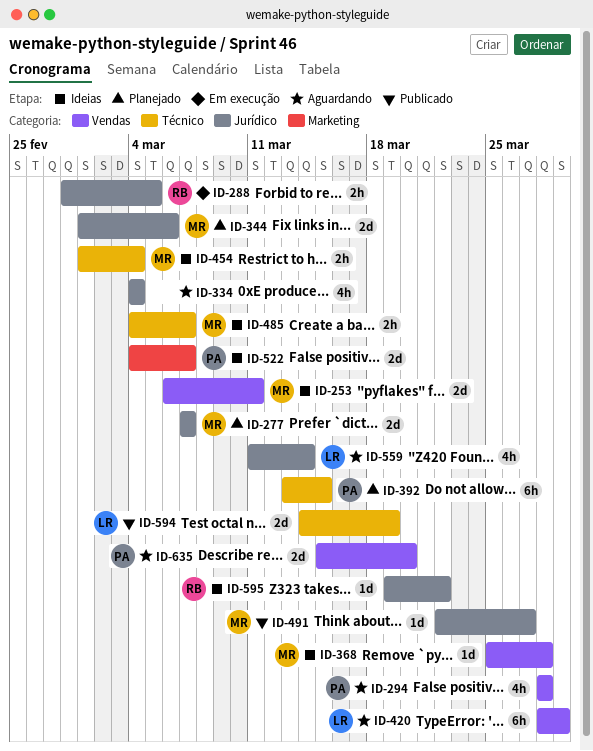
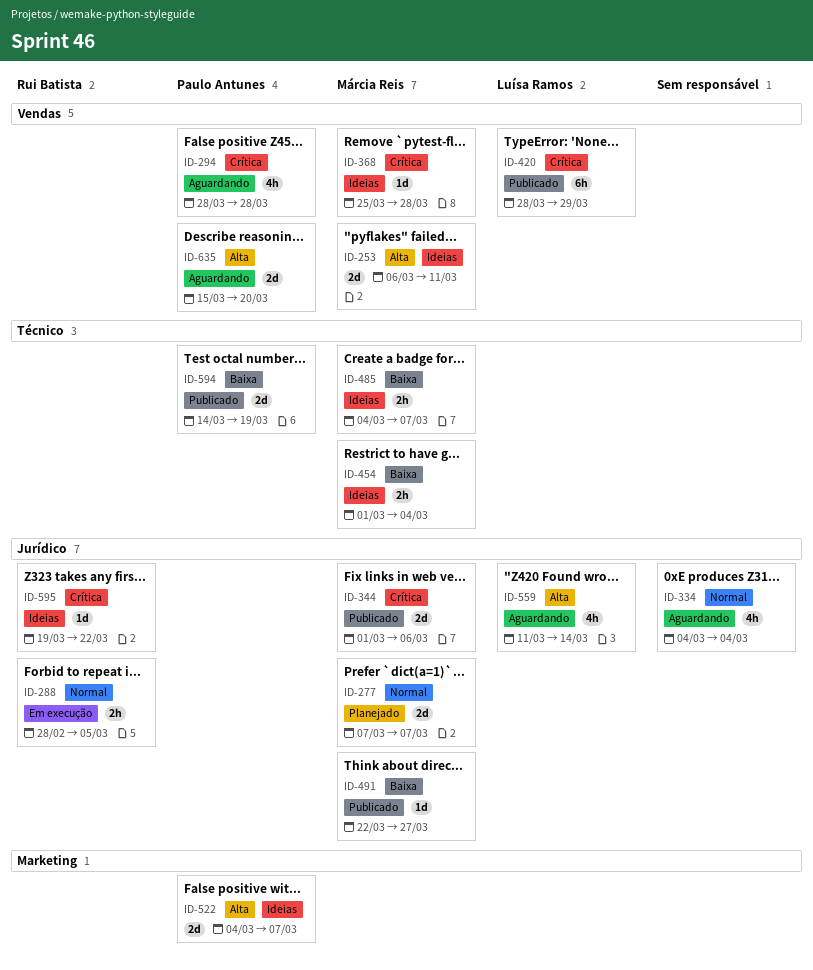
ID-344, status: Planejado -> Publicado
ID-392: present -> none
ID-420, status: Aguardando -> Publicado
ID-594, owner: Luísa Ramos -> Paulo Antunes

